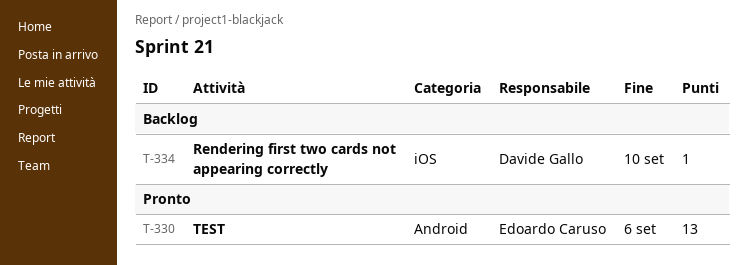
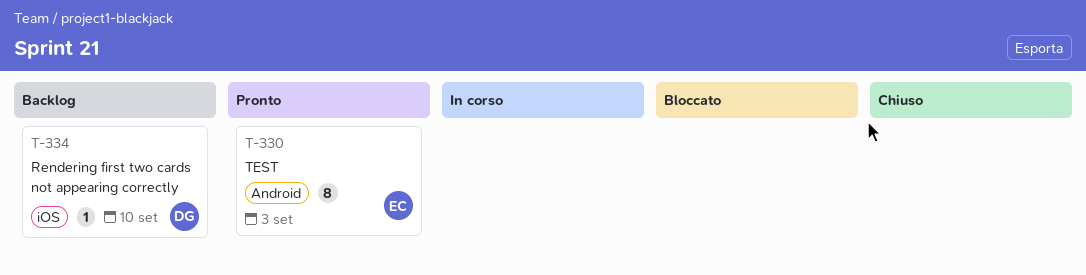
T-330, estimate: 13 -> 8
T-330, due: Sep 6 -> Sep 3

